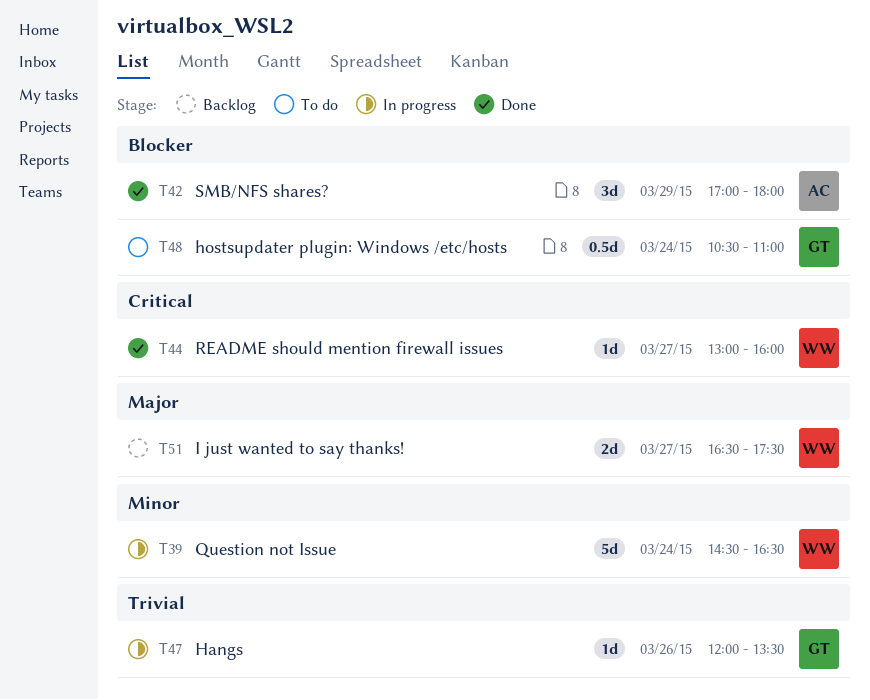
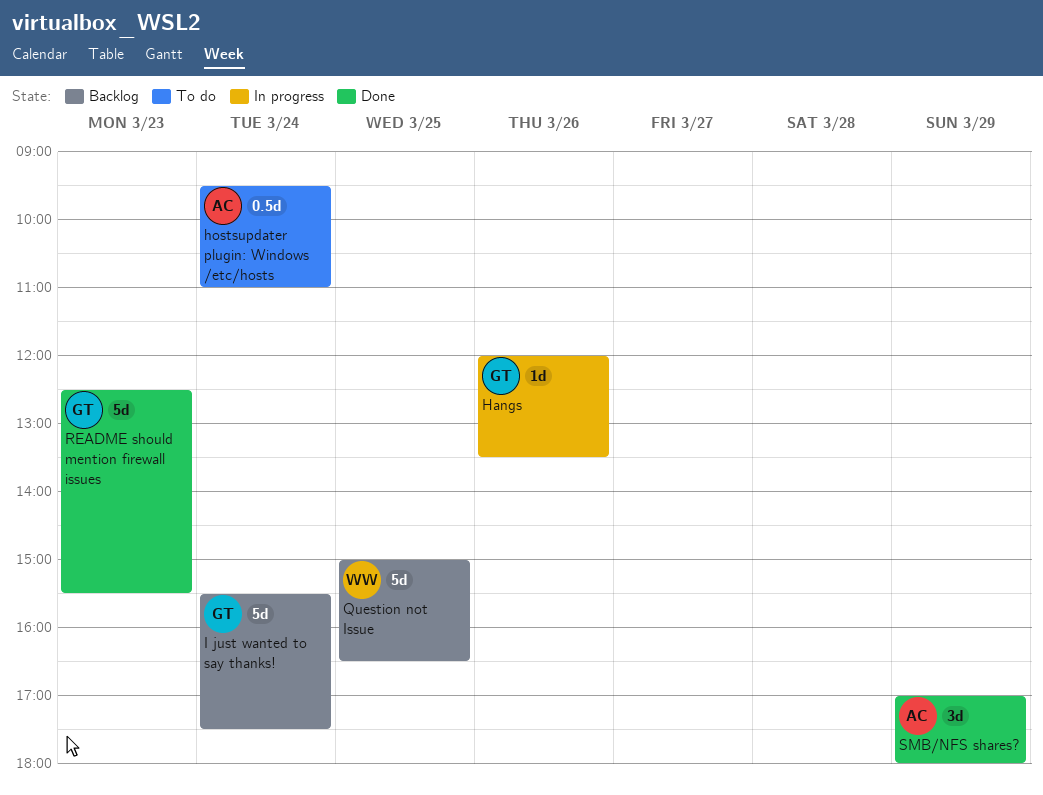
hostsupdater plugin: Windows /etc/hosts, owner: GT -> AC
hostsupdater plugin: Windows /etc/hosts, begins: 10:30 -> 09:30
I just wanted to say thanks!, owner: WW -> GT
I just wanted to say thanks!, estimate: 2d -> 5d
I just wanted to say thanks!, day: Mar 27 -> Mar 24
I just wanted to say thanks!, begins: 16:30 -> 15:30
Question not Issue, status: In progress -> Backlog
Question not Issue, day: Mar 24 -> Mar 25
Question not Issue, begins: 14:30 -> 15:00
README should mention firewall issues, owner: WW -> GT
README should mention firewall issues, estimate: 1d -> 5d
README should mention firewall issues, day: Mar 27 -> Mar 23
README should mention firewall issues, begins: 13:00 -> 12:30
README should mention firewall issues, ends: 16:00 -> 15:30

